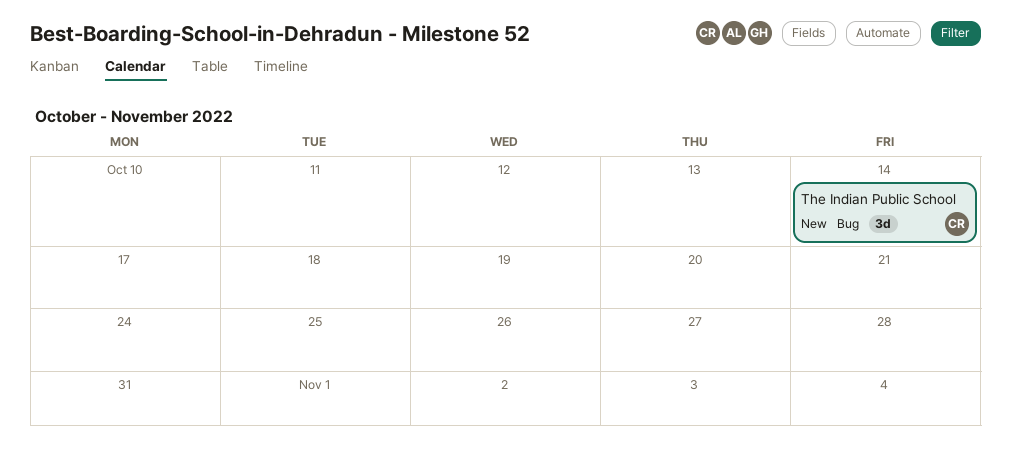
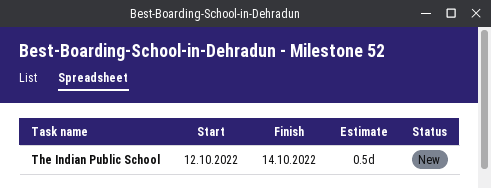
The Indian Public School, estimate: 3d -> 0.5d

